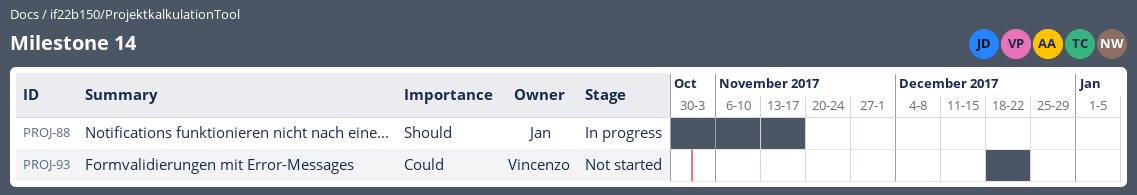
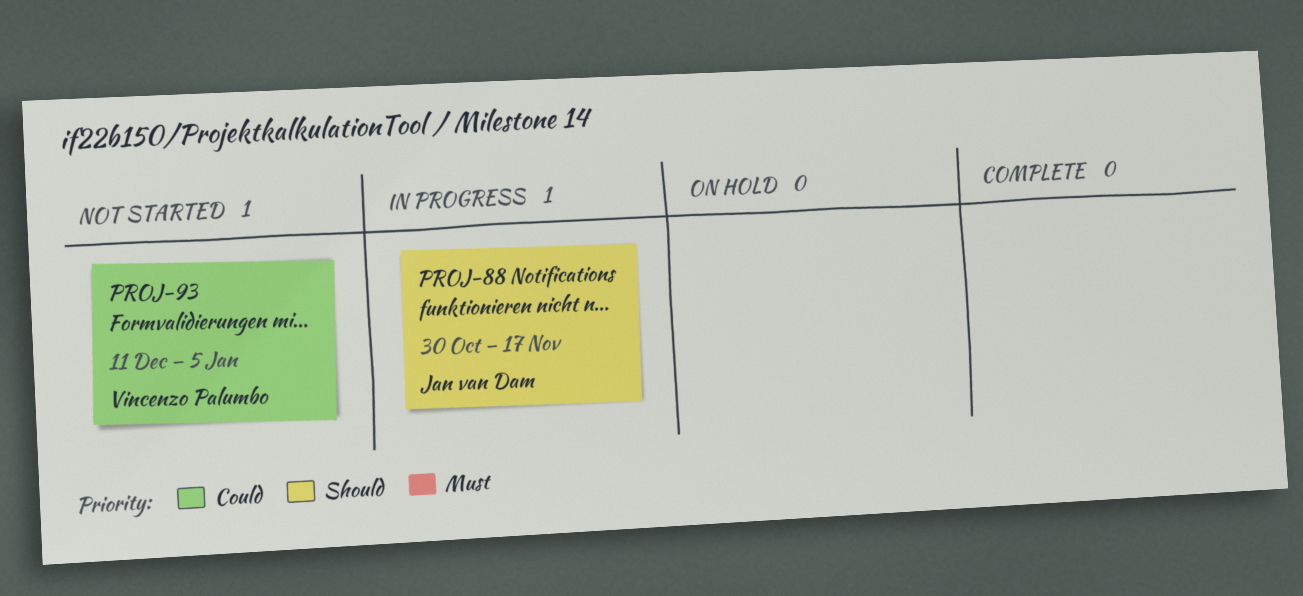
PROJ-93, start: Dec 18 -> Dec 11
PROJ-93, due: Dec 22 -> Jan 5

